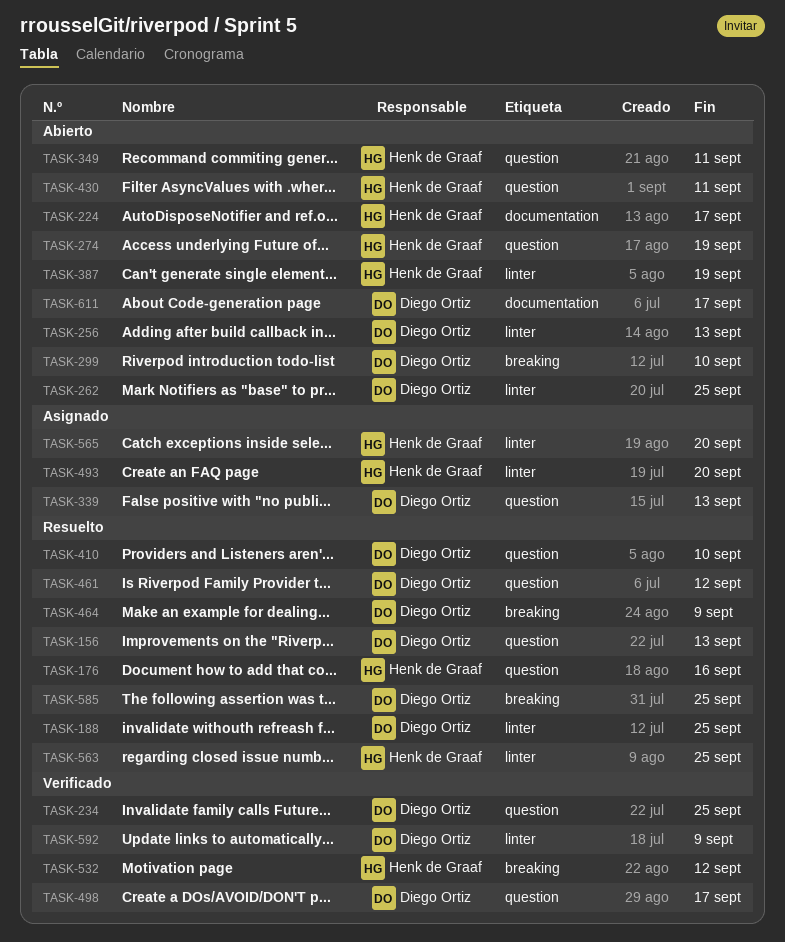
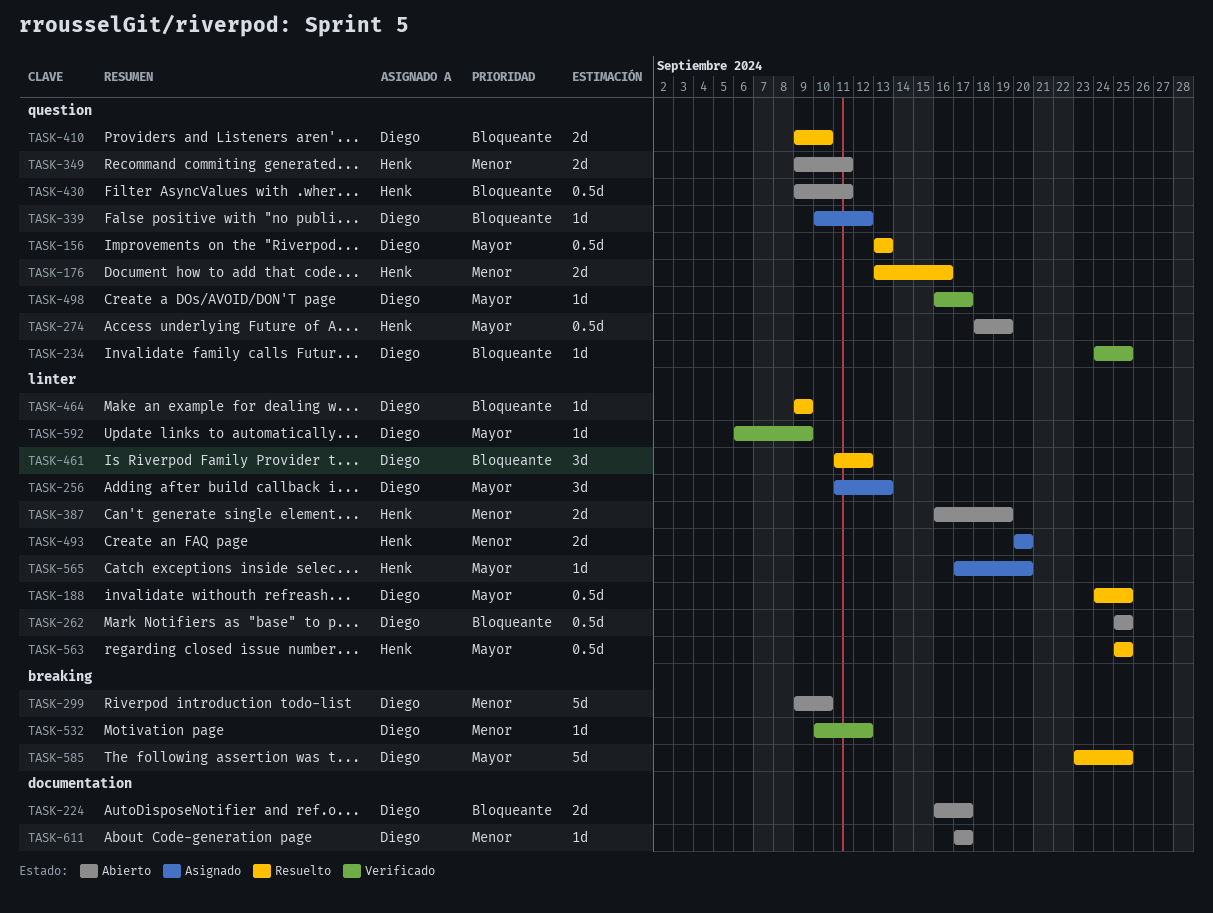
TASK-224, owner: Henk de Graaf -> Diego Ortiz
TASK-256, status: Abierto -> Asignado
TASK-339, due: Sep 13 -> Sep 12
TASK-461, label: question -> linter
TASK-464, label: breaking -> linter
TASK-532, owner: Henk de Graaf -> Diego Ortiz

